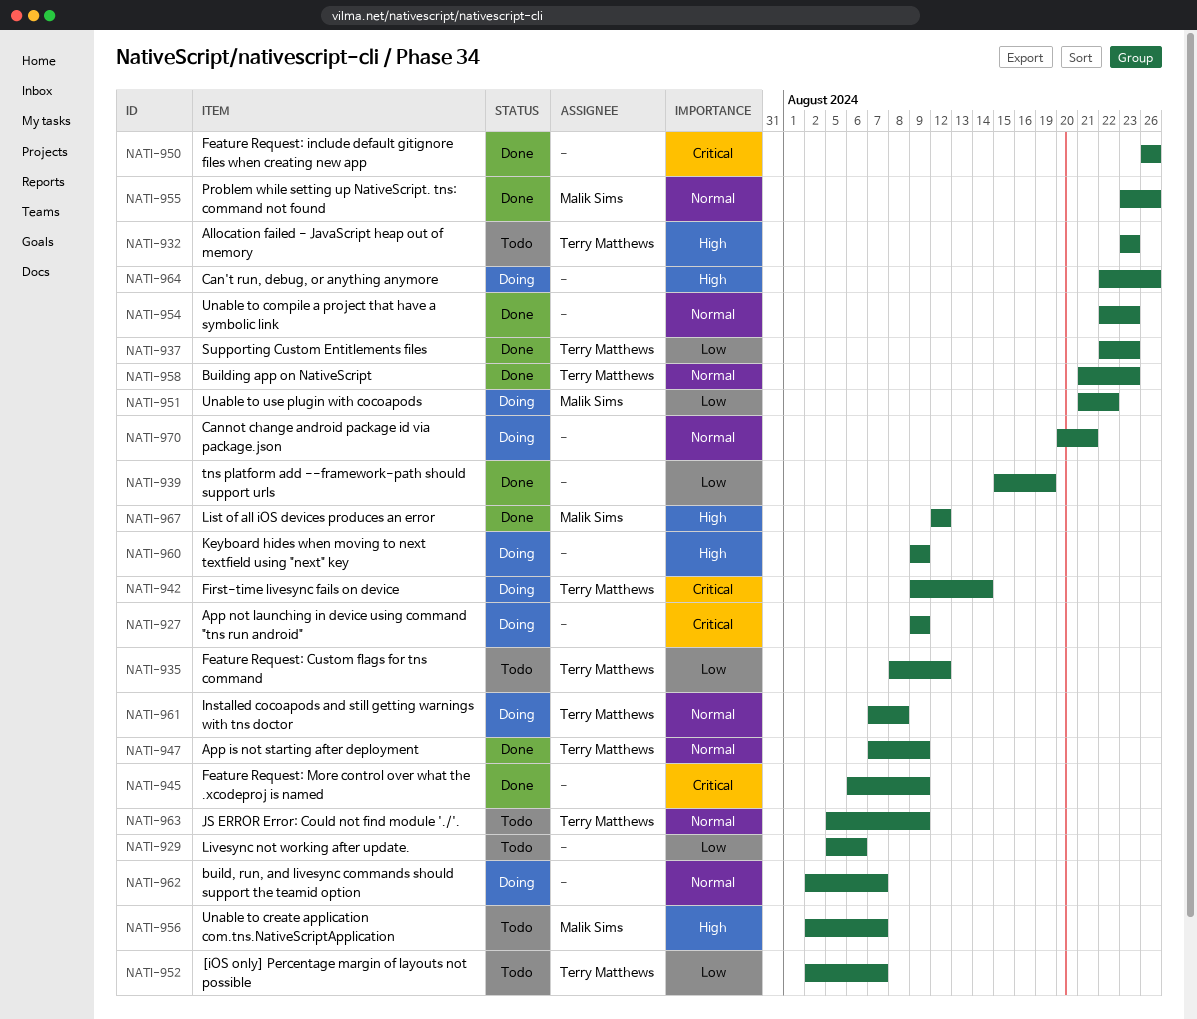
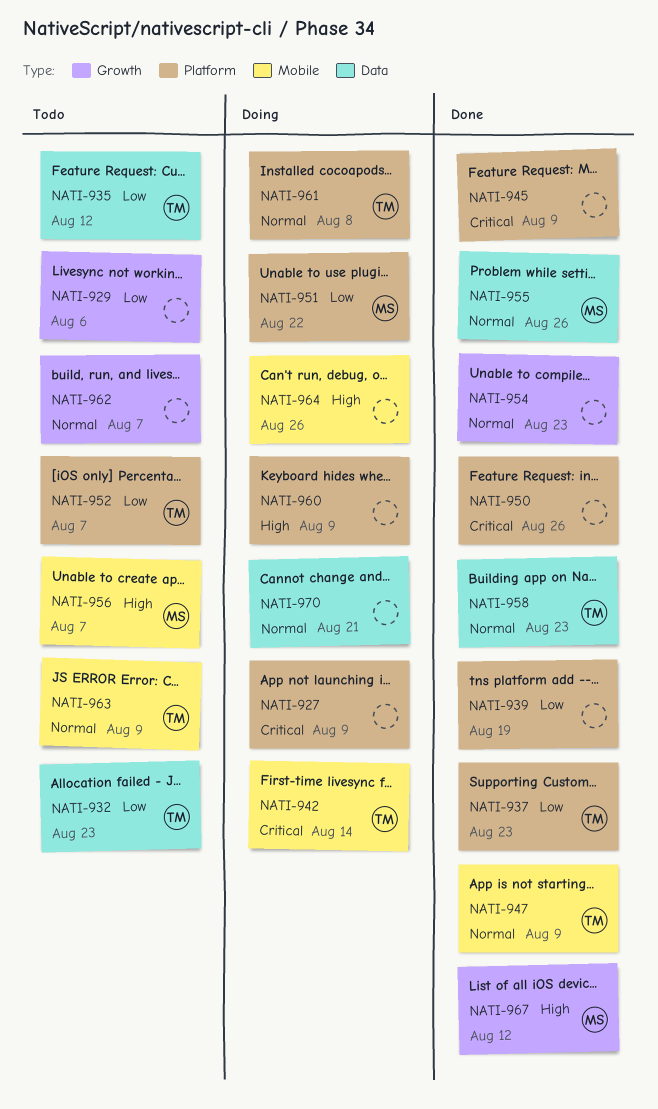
NATI-932, priority: High -> Low
NATI-962, status: Doing -> Todo

